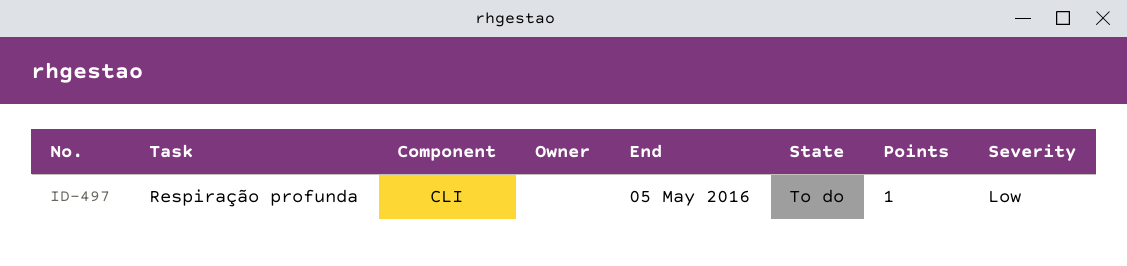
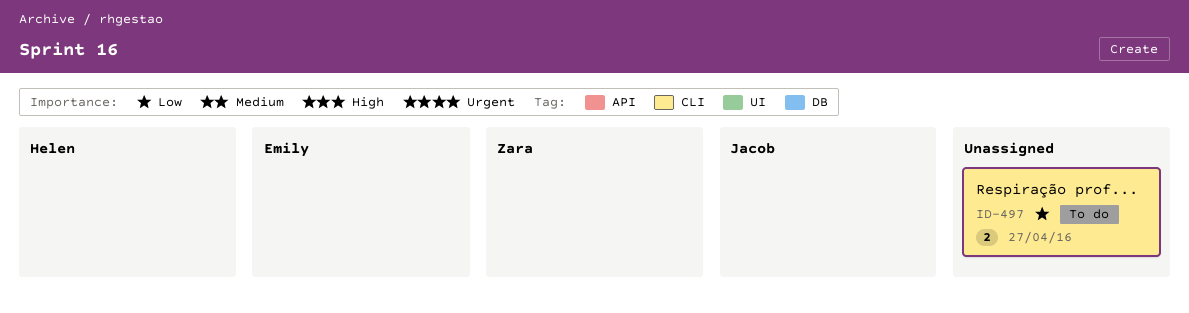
ID-497, estimate: 1 -> 2
ID-497, due: May 5 -> Apr 27

